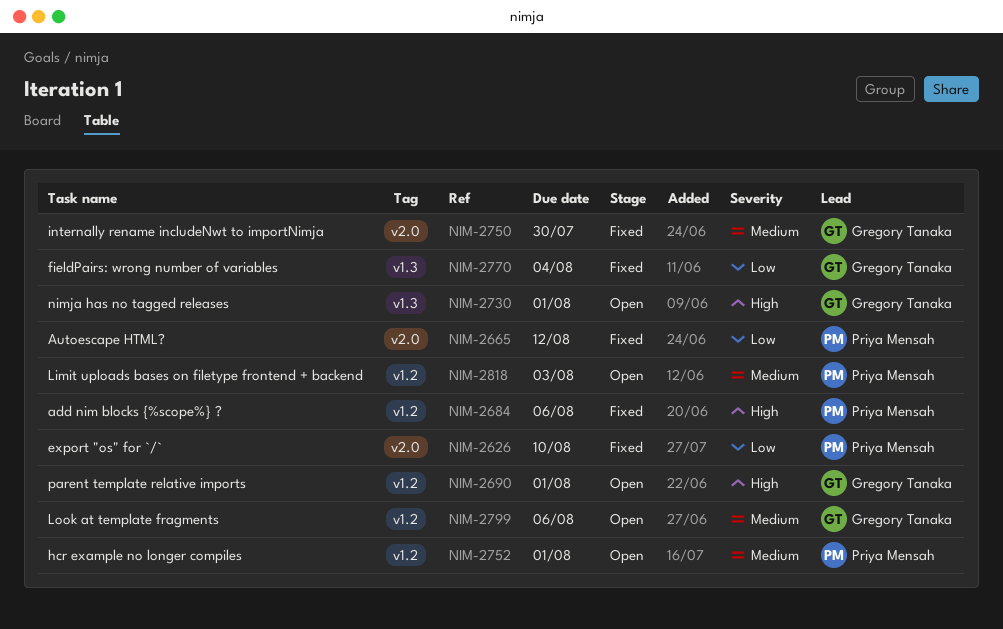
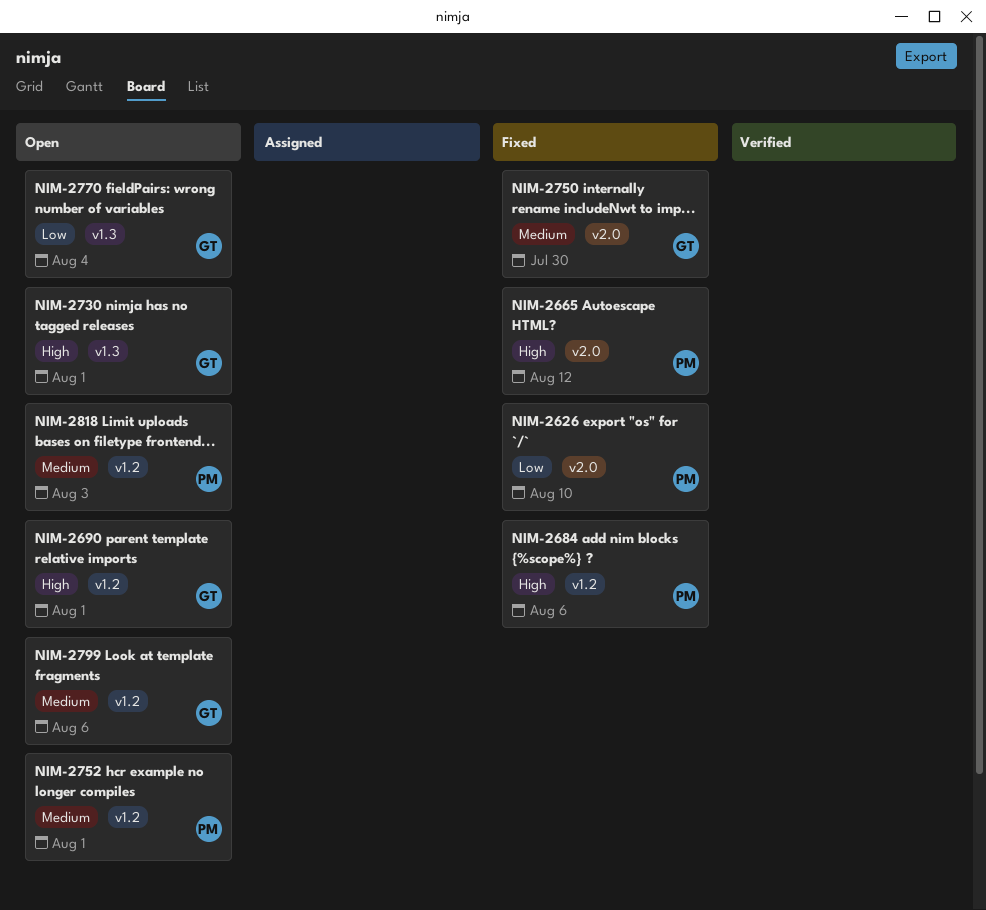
NIM-2665, priority: Low -> High
NIM-2770, status: Fixed -> Open

